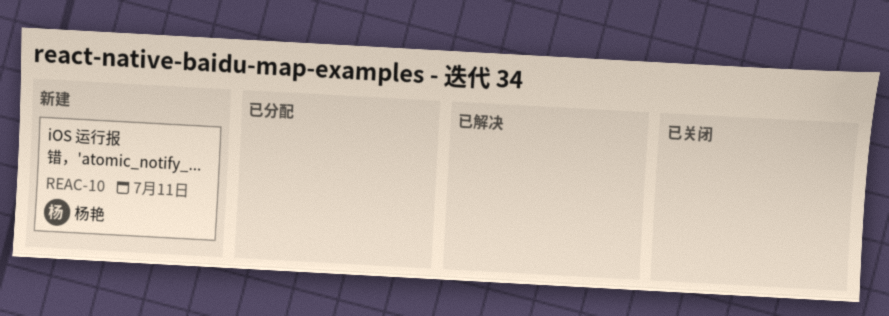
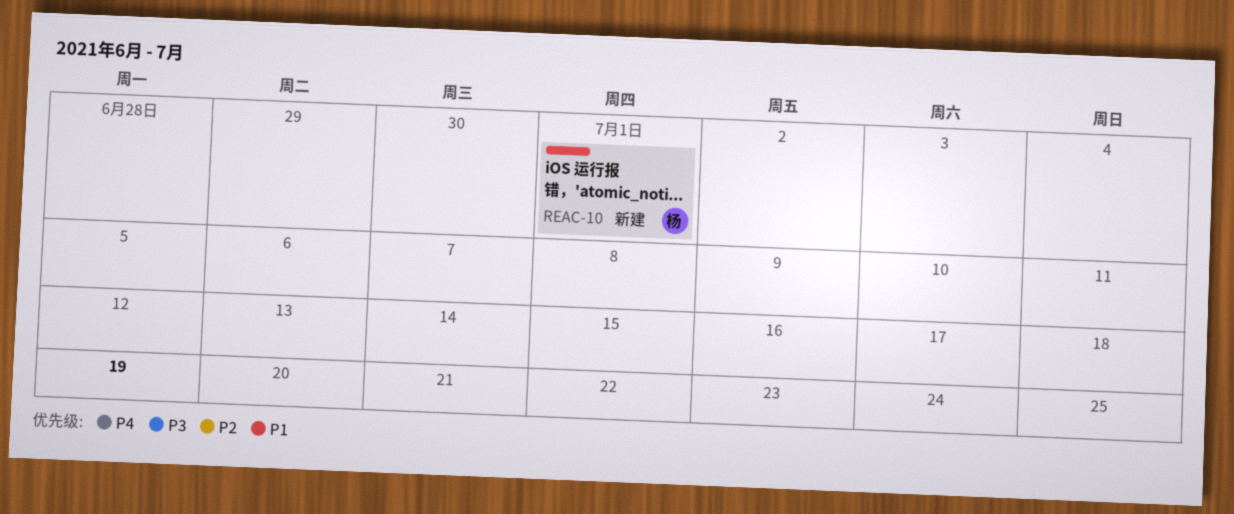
REAC-10, due: Jul 11 -> Jul 1

